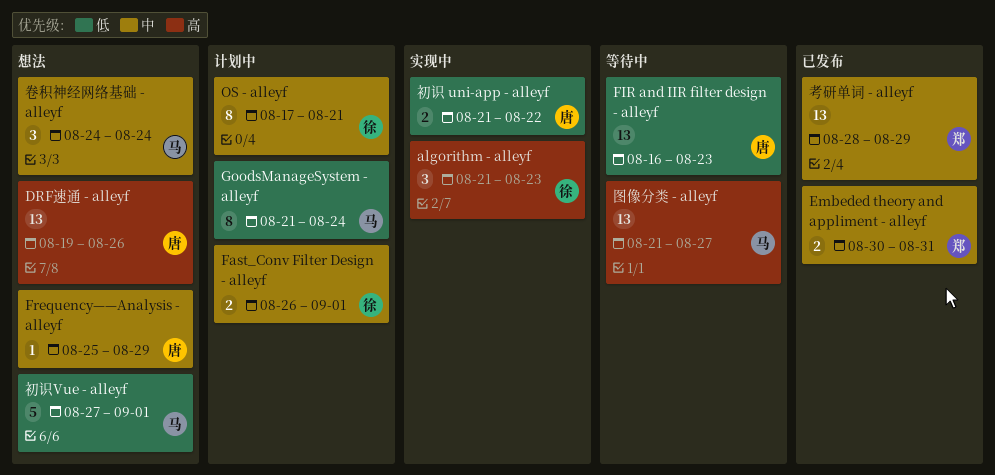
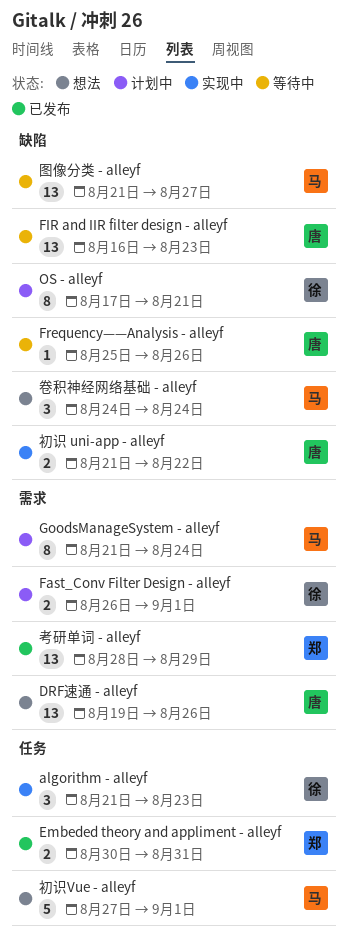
Frequency——Analysis - alleyf, status: 想法 -> 等待中
Frequency——Analysis - alleyf, due: Aug 29 -> Aug 26

